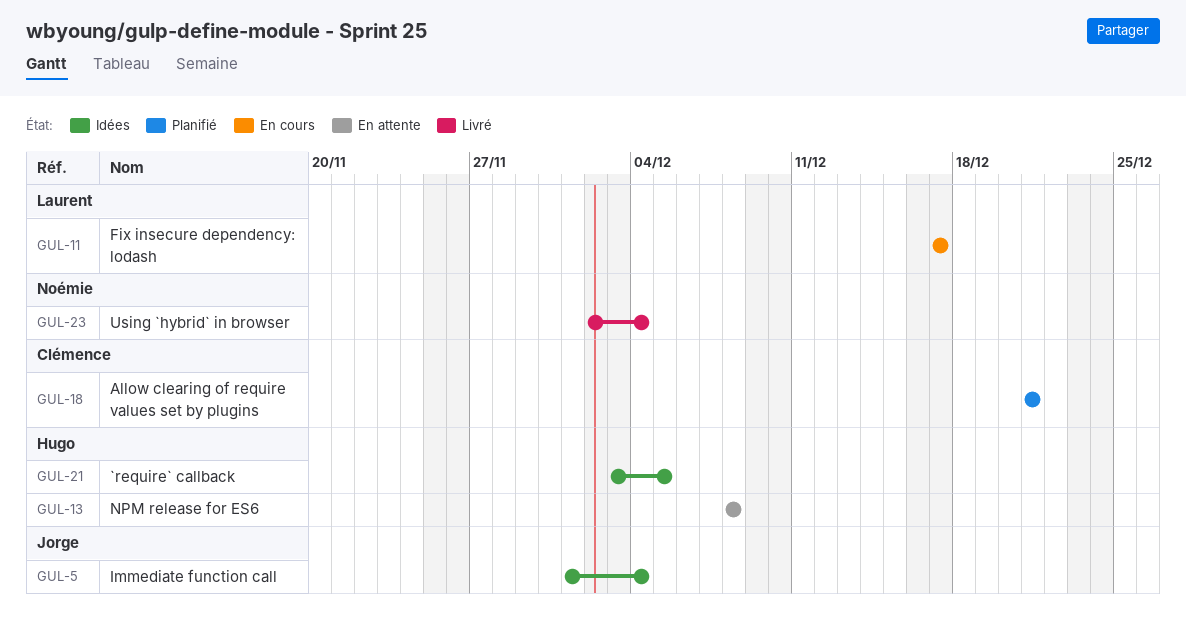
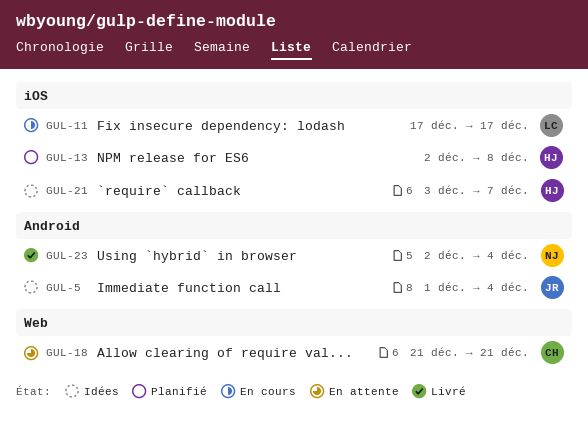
GUL-13, status: En attente -> Planifié
GUL-13, start: Dec 8 -> Dec 2
GUL-18, status: Planifié -> En attente
GUL-21, due: Dec 5 -> Dec 7

